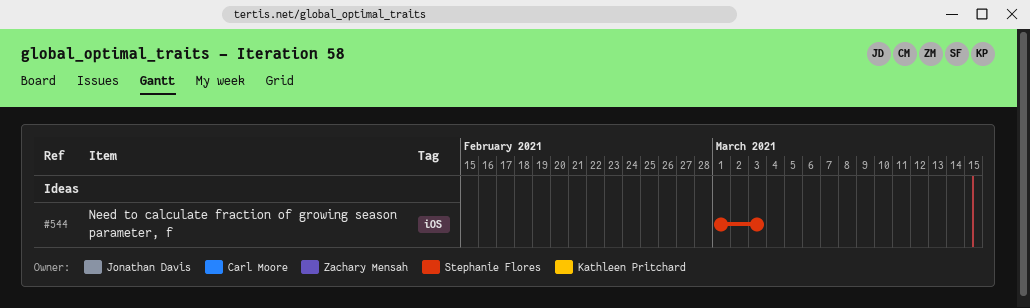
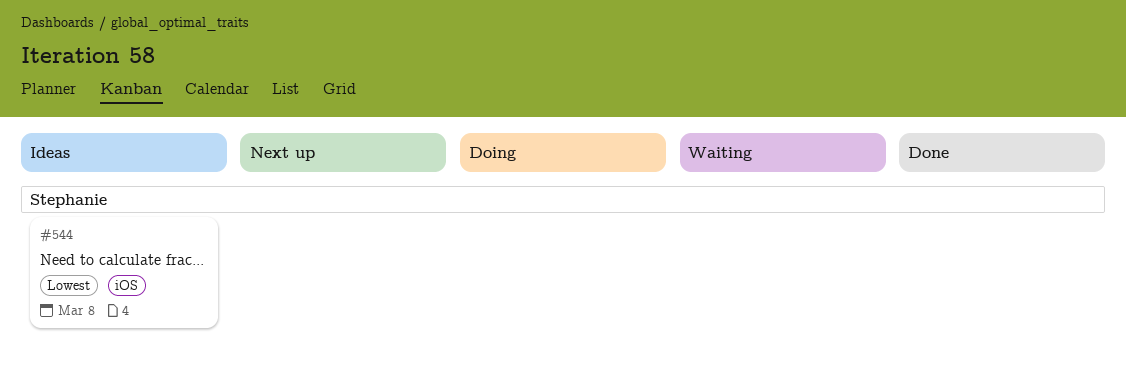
#544, due: Mar 3 -> Mar 8

